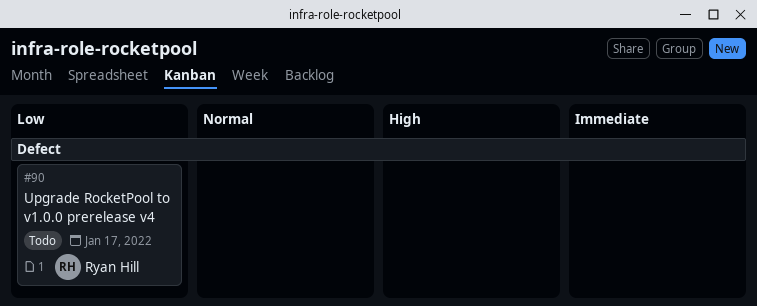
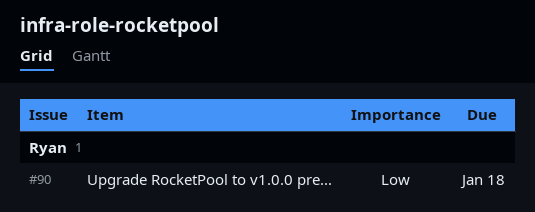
#90, due: Jan 17 -> Jan 18

